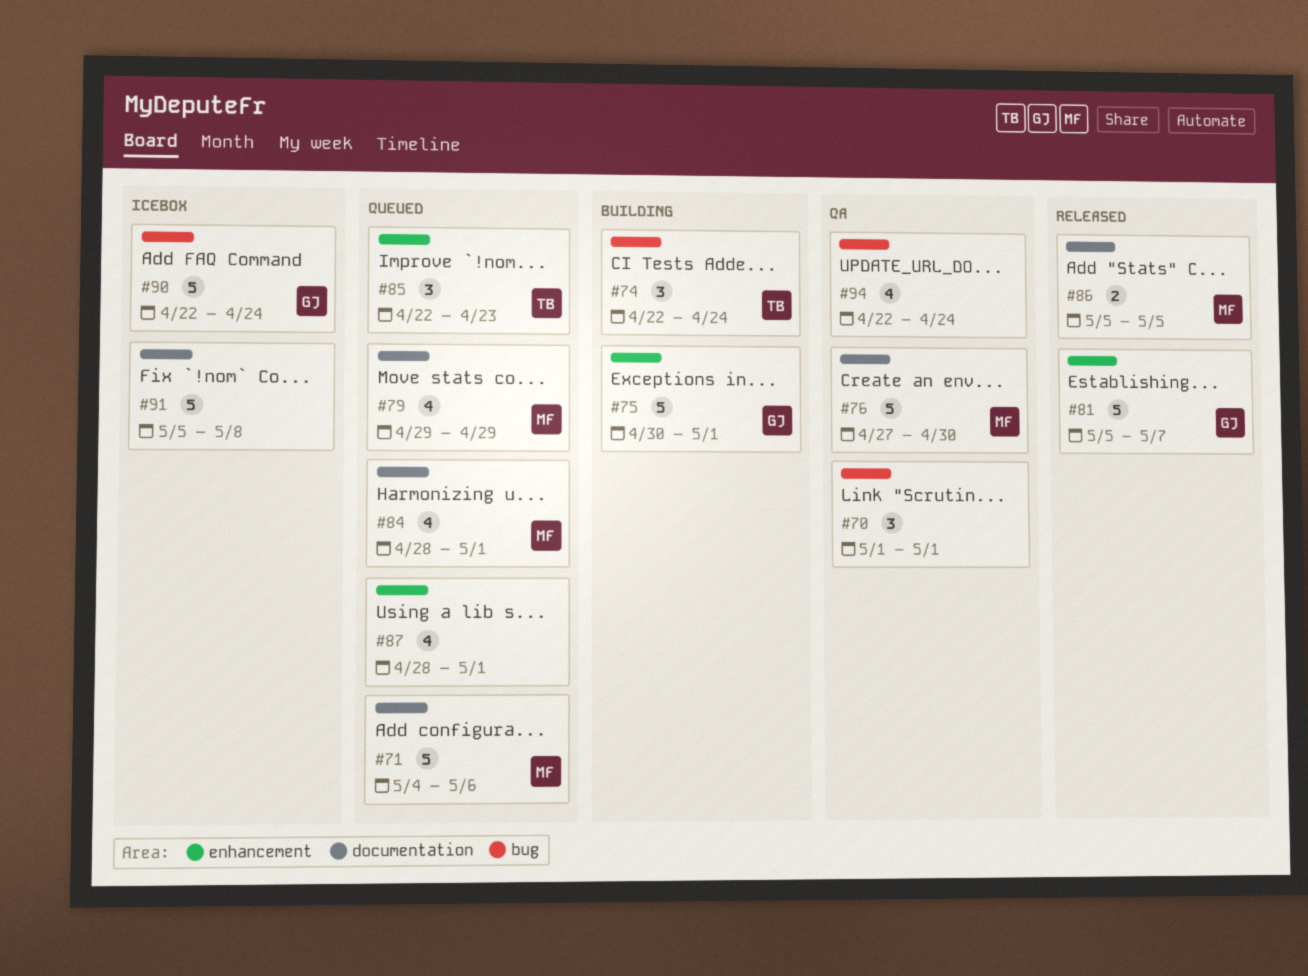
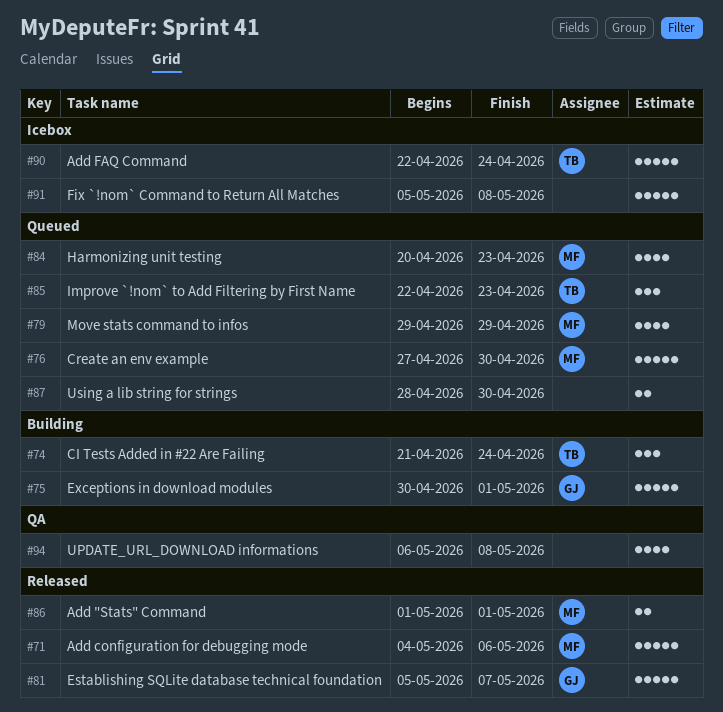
#70: present -> none
#71, status: Queued -> Released
#74, start: Apr 22 -> Apr 21
#76, status: QA -> Queued
#84, start: Apr 28 -> Apr 20
#84, due: May 1 -> Apr 23
#86, start: May 5 -> May 1
#86, due: May 5 -> May 1
#87, estimate: 4 -> 2
#87, due: May 1 -> Apr 30
#90, owner: GJ -> TB
#94, start: Apr 22 -> May 6
#94, due: Apr 24 -> May 8

